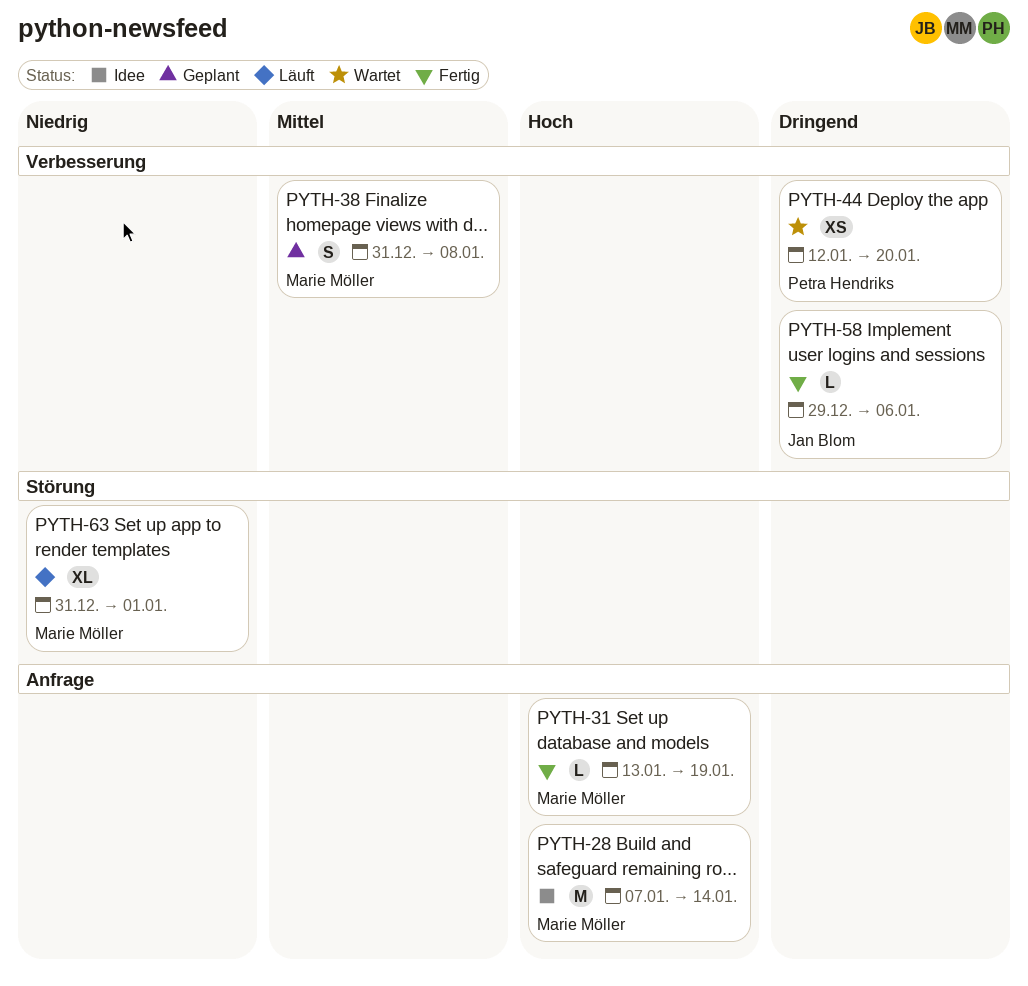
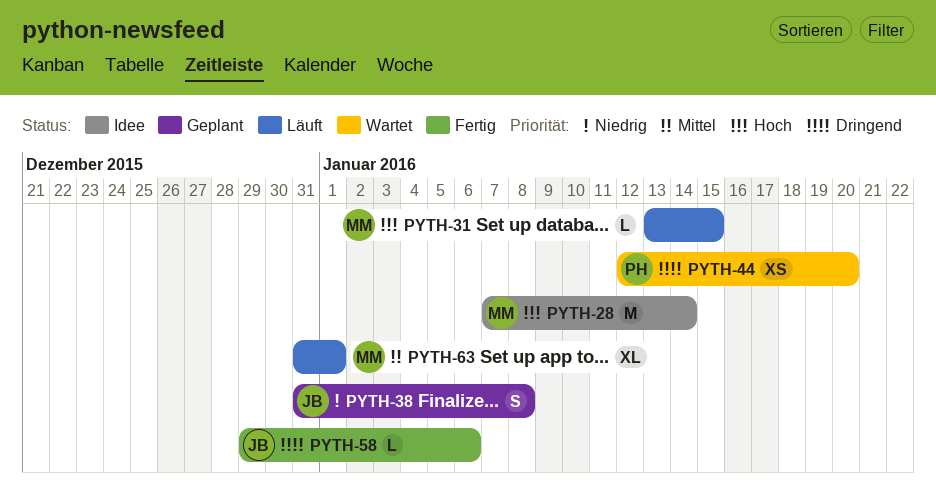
PYTH-31, status: Fertig -> Läuft
PYTH-31, due: Jan 19 -> Jan 15
PYTH-38, owner: Marie Möller -> Jan Blom
PYTH-38, priority: Mittel -> Niedrig
PYTH-63, priority: Niedrig -> Mittel

